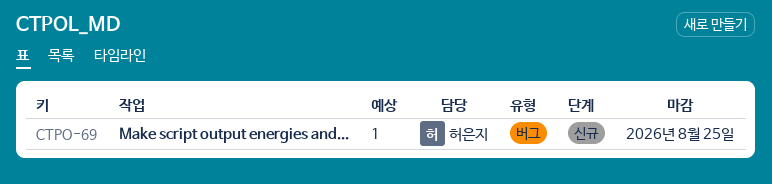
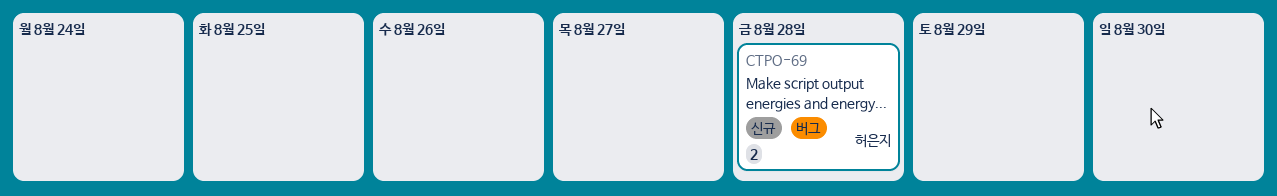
CTPO-69, estimate: 1 -> 2
CTPO-69, due: Aug 25 -> Aug 28

